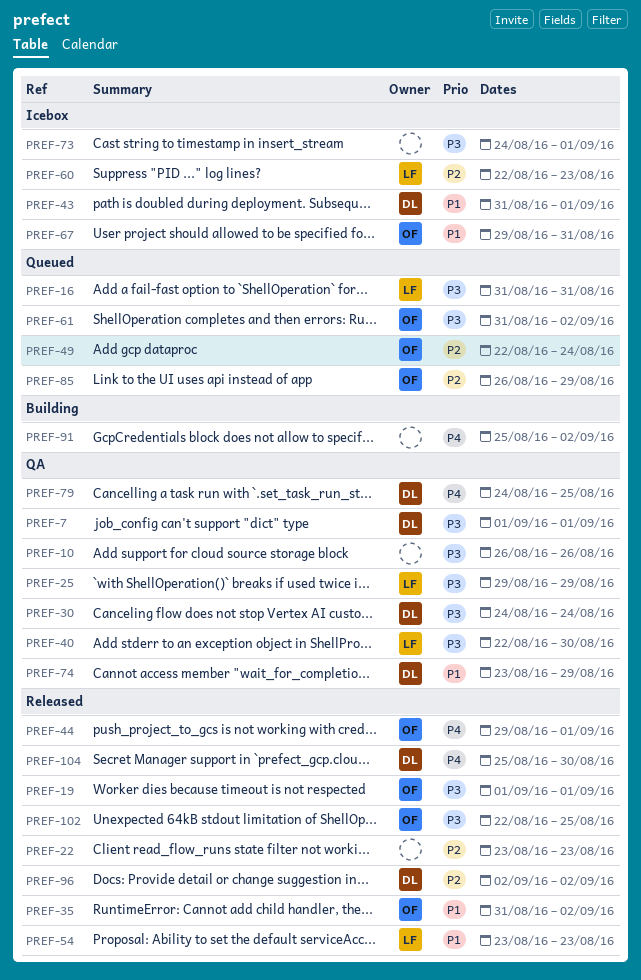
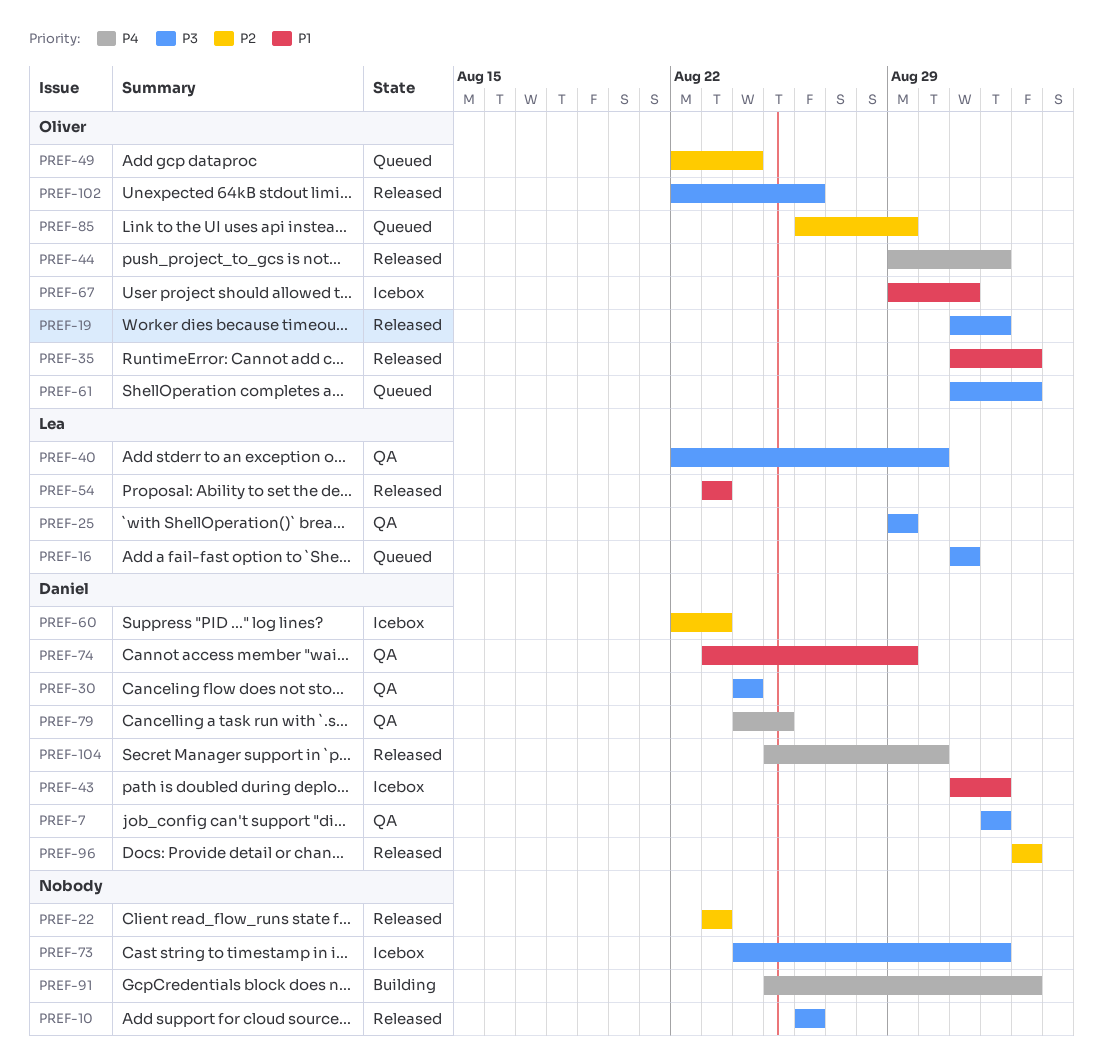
PREF-10, status: QA -> Released
PREF-19, start: Sep 1 -> Aug 31
PREF-60, owner: Lea -> Daniel
PREF-102, due: Aug 25 -> Aug 26

